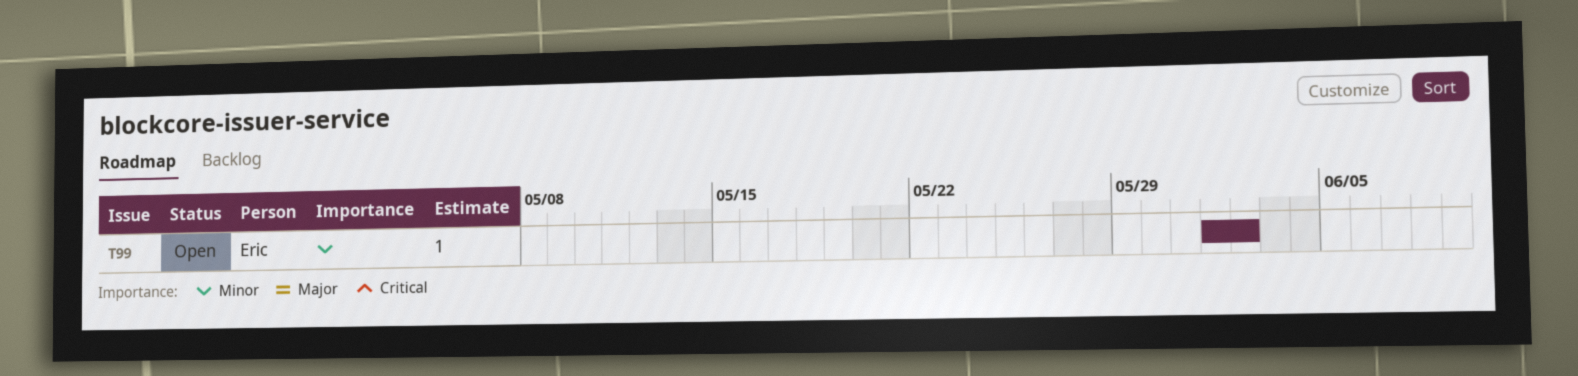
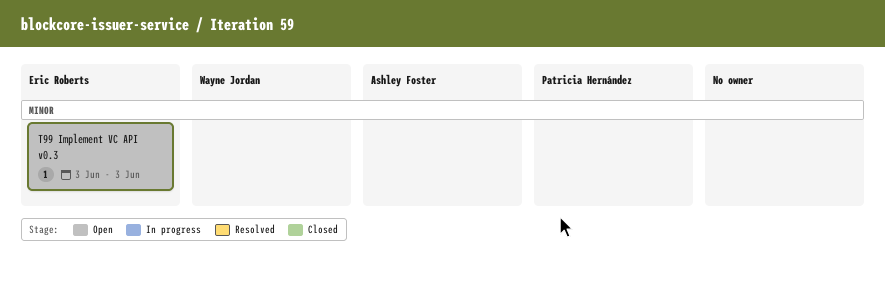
T99, start: Jun 1 -> Jun 3
T99, due: Jun 2 -> Jun 3

